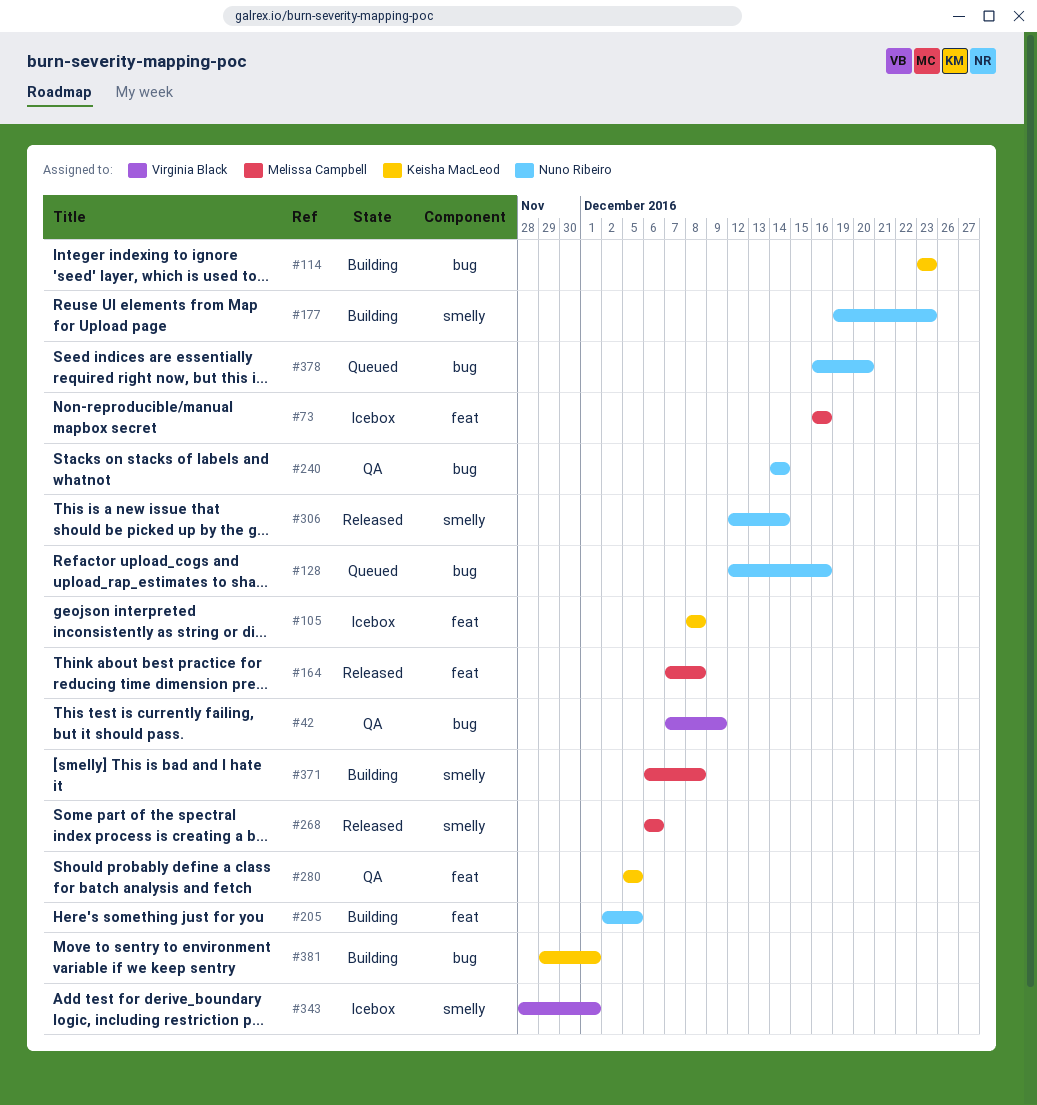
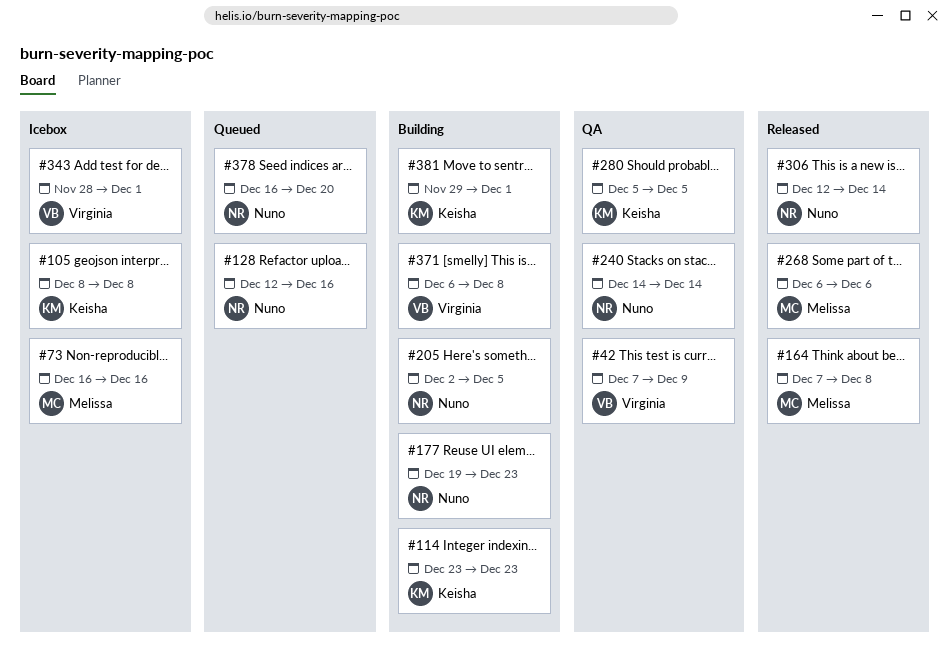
#371, owner: Melissa Campbell -> Virginia Black

